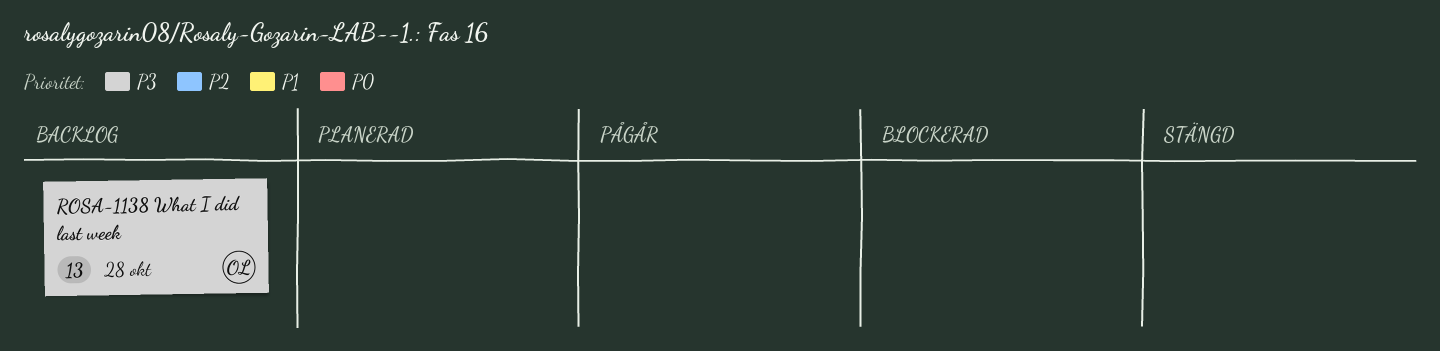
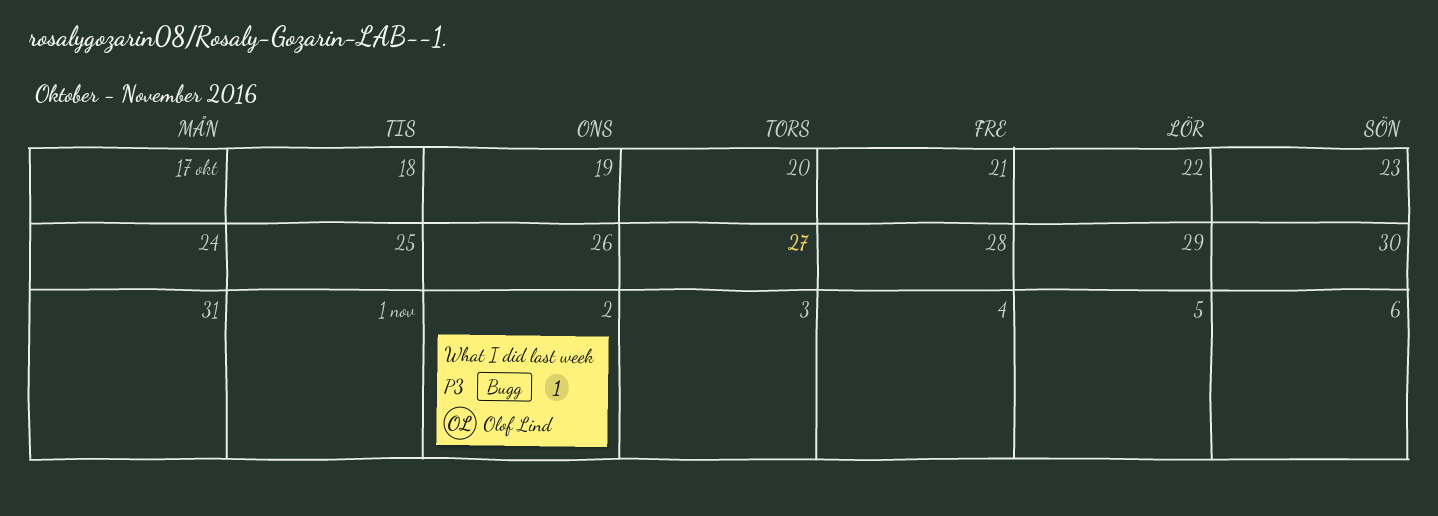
What I did last week, estimate: 13 -> 1
What I did last week, due: Oct 28 -> Nov 2

